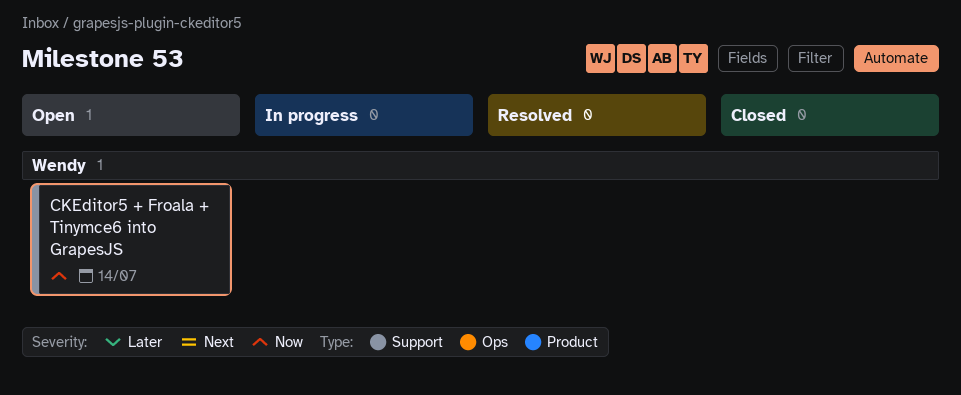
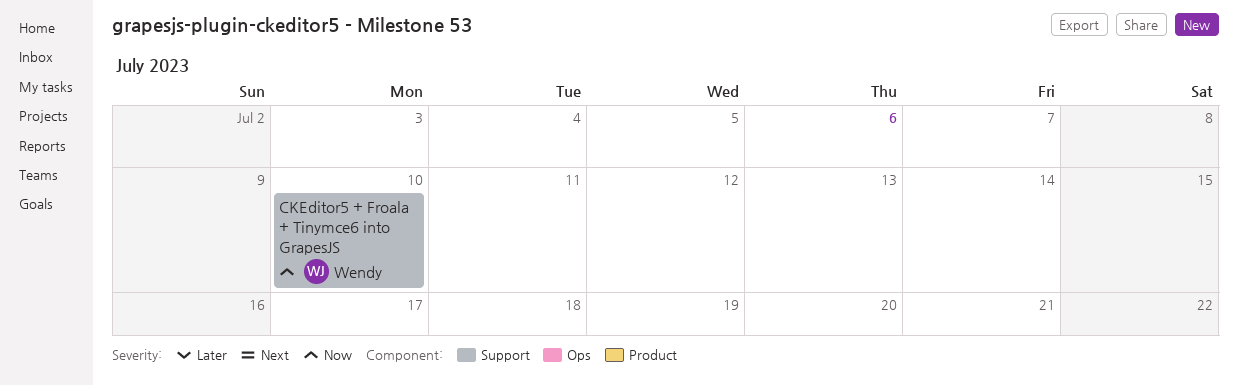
CKEditor5 + Froala + Tinymce6 into GrapesJS, due: Jul 14 -> Jul 10

